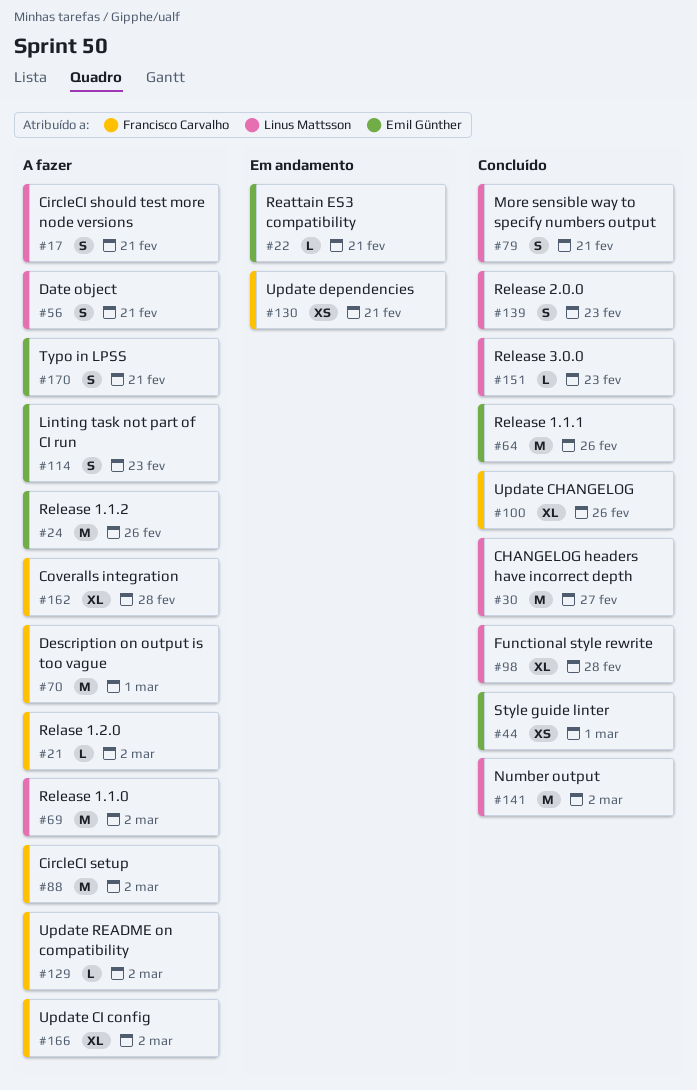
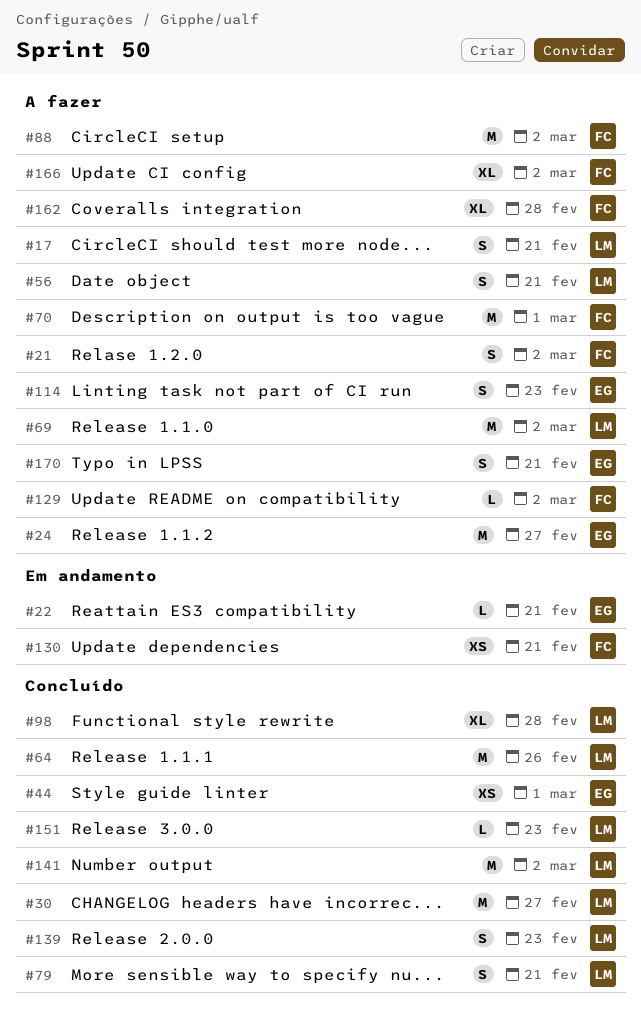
#21, estimate: L -> S
#24, due: Feb 26 -> Feb 27
#64, owner: Emil Günther -> Linus Mattsson
#100: present -> none

